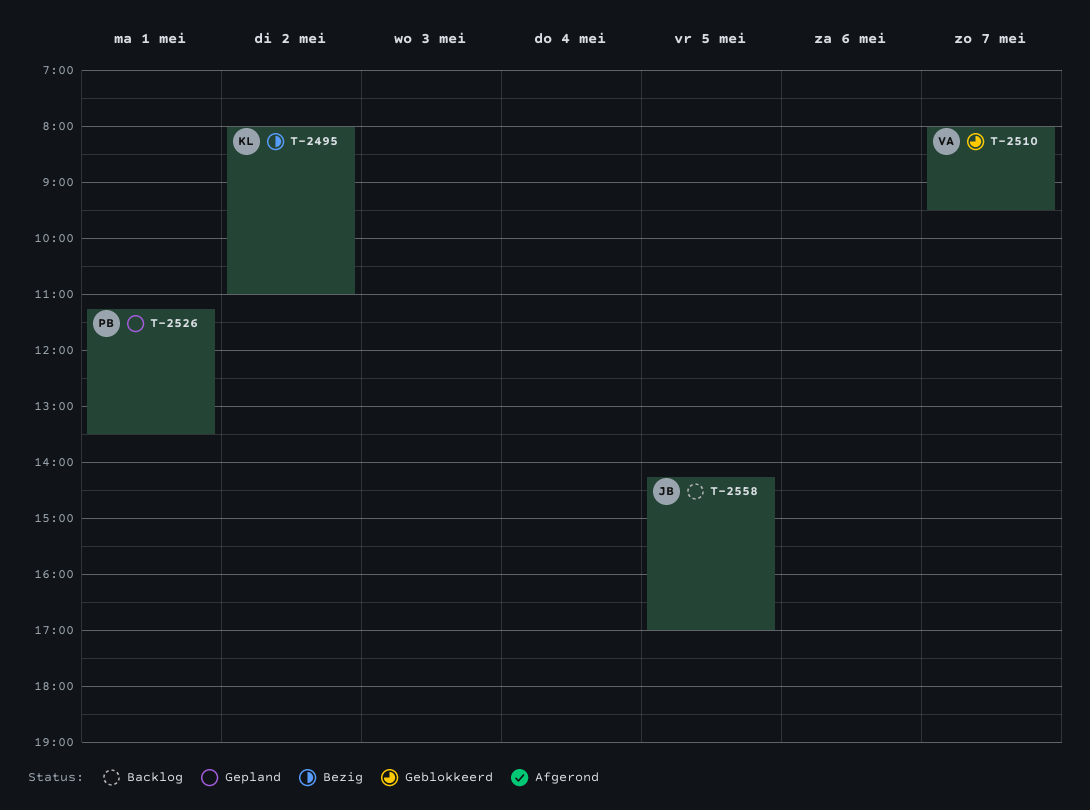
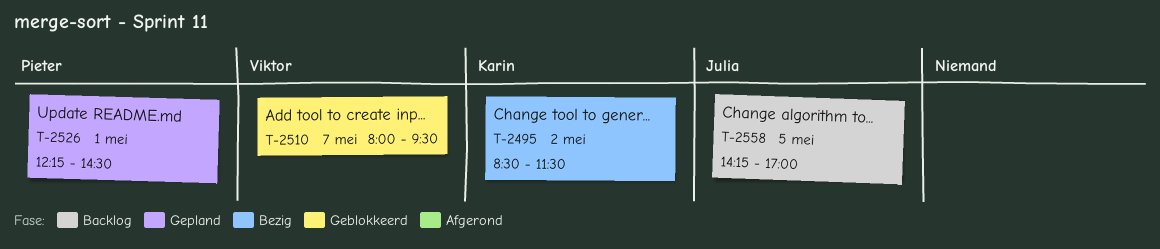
T-2495, begins: 08:00 -> 08:30
T-2495, ends: 11:00 -> 11:30
T-2526, begins: 11:15 -> 12:15
T-2526, ends: 13:30 -> 14:30

